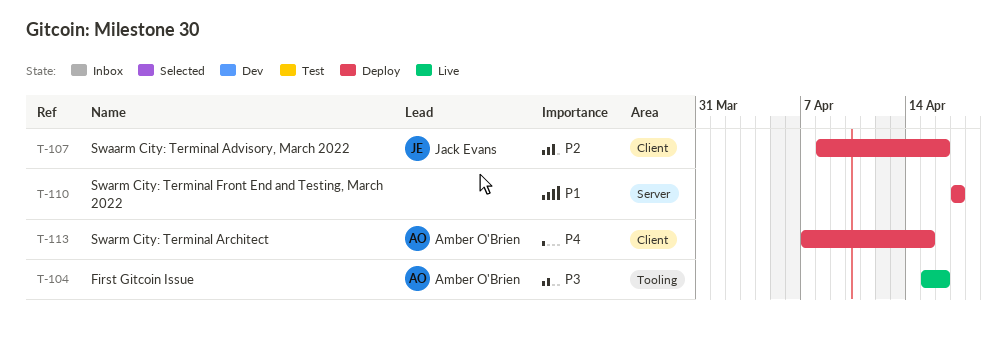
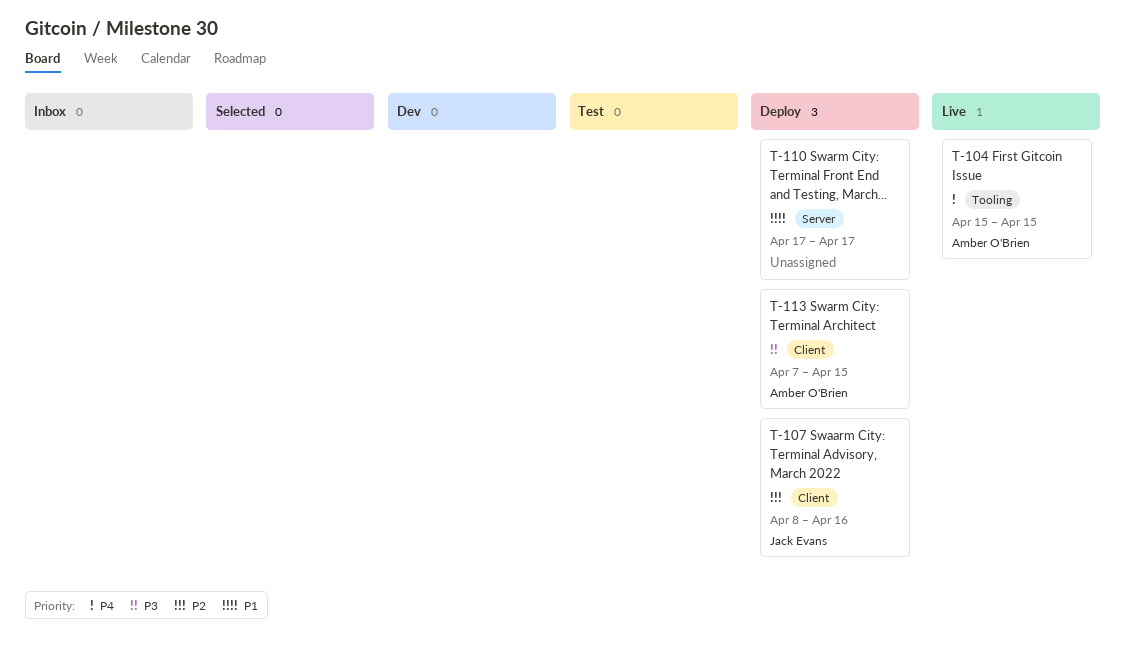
T-104, priority: P3 -> P4
T-104, due: Apr 16 -> Apr 15
T-113, priority: P4 -> P3

